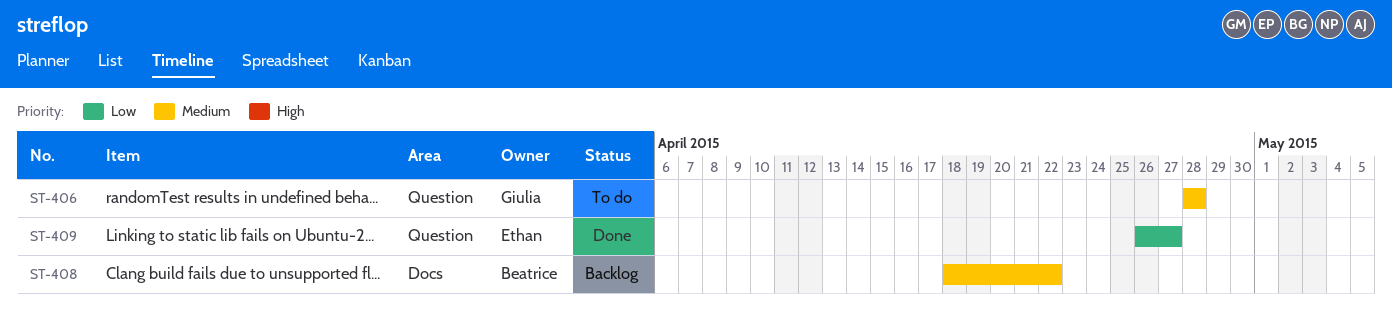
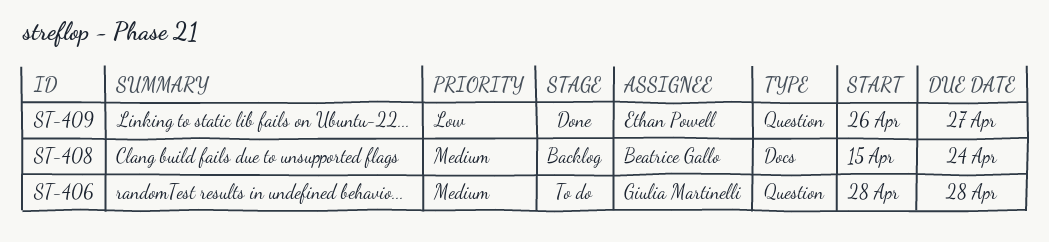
ST-408, start: Apr 18 -> Apr 15
ST-408, due: Apr 22 -> Apr 24

